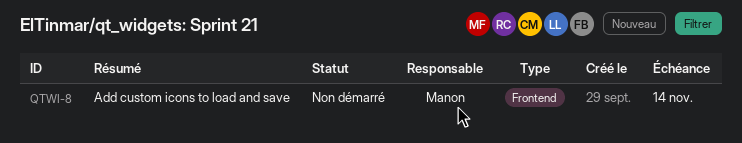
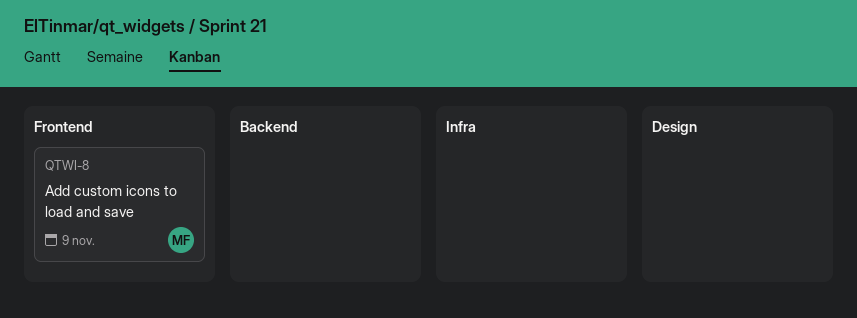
QTWI-8, due: Nov 14 -> Nov 9

